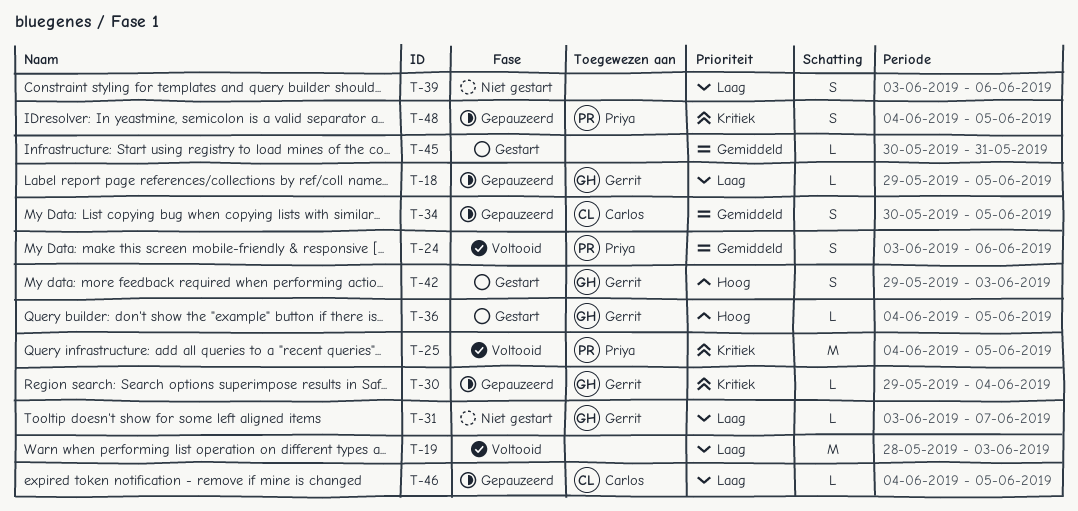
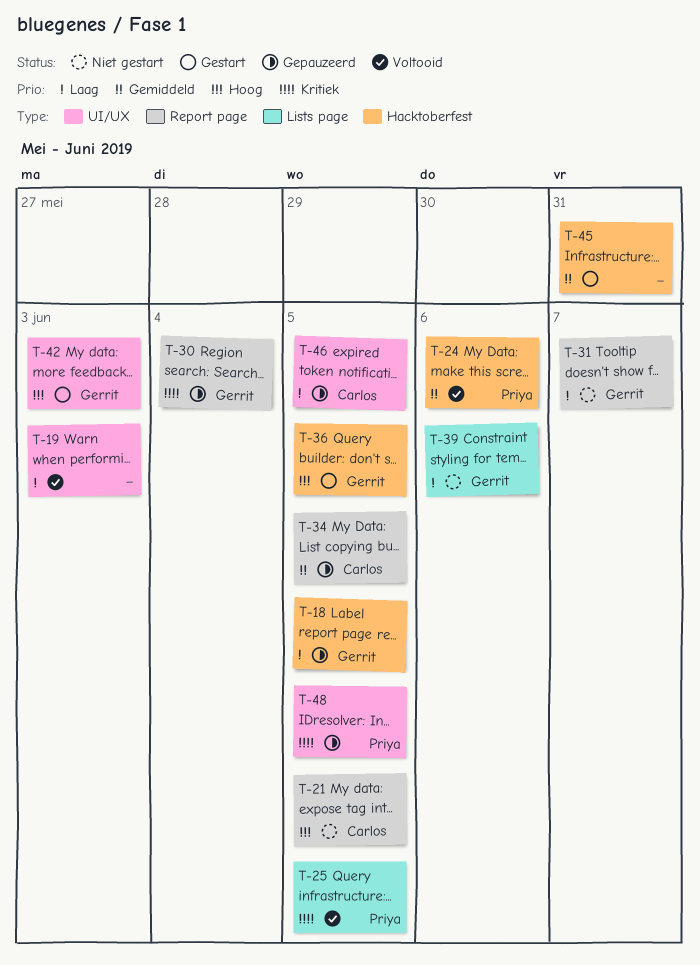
T-21: none -> present
T-39, owner: none -> Gerrit

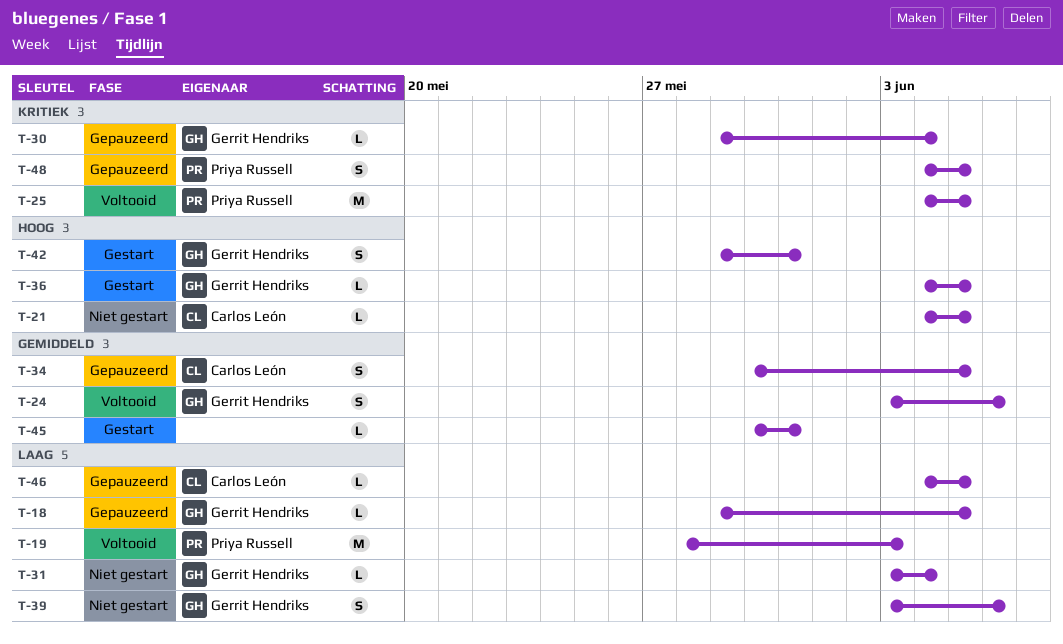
T-19, owner: none -> Priya Russell
T-24, owner: Priya Russell -> Gerrit Hendriks
T-31, due: Jun 7 -> Jun 4
T-42, due: Jun 3 -> May 31

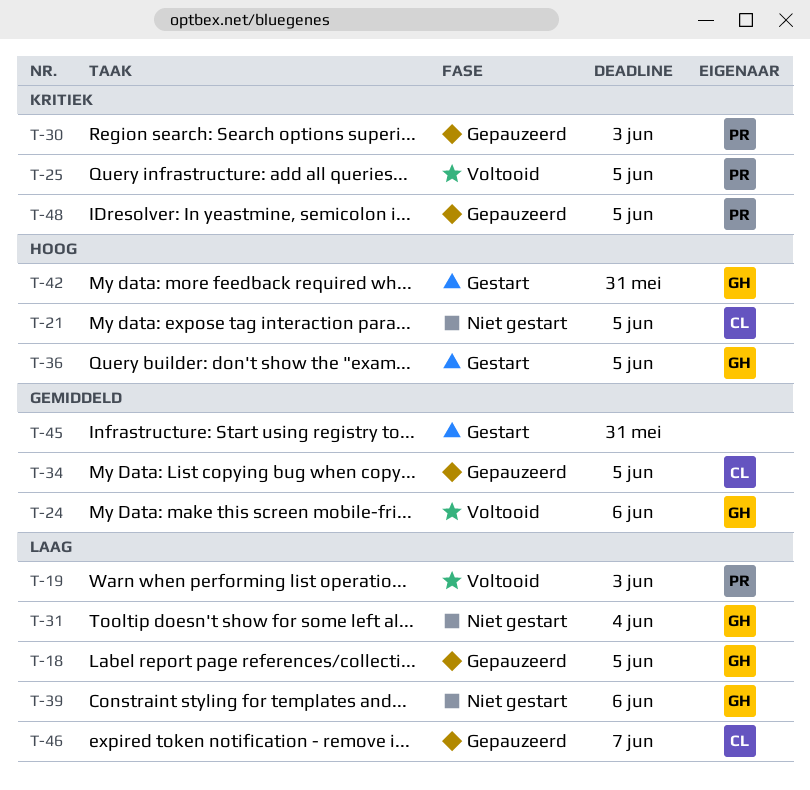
T-30, owner: Gerrit Hendriks -> Priya Russell
T-30, due: Jun 4 -> Jun 3
T-46, due: Jun 5 -> Jun 7

